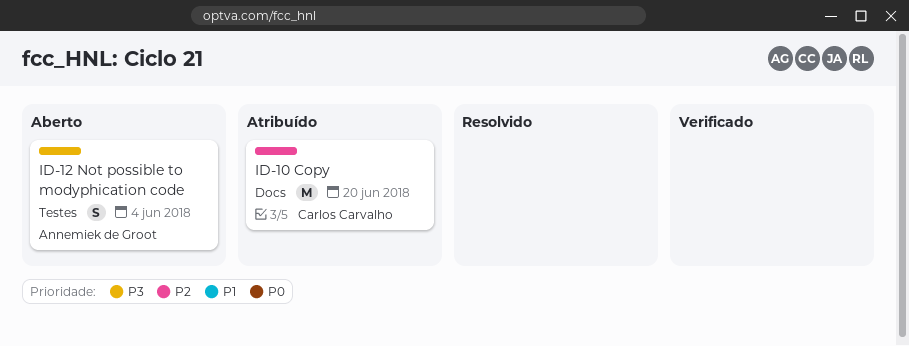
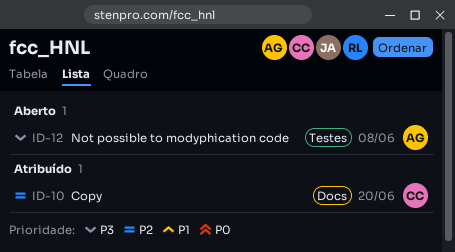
ID-12, due: Jun 4 -> Jun 8

